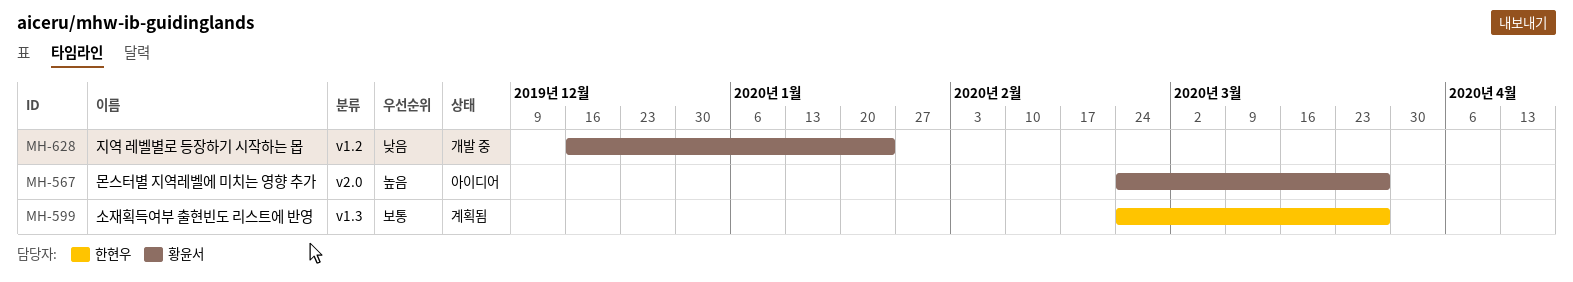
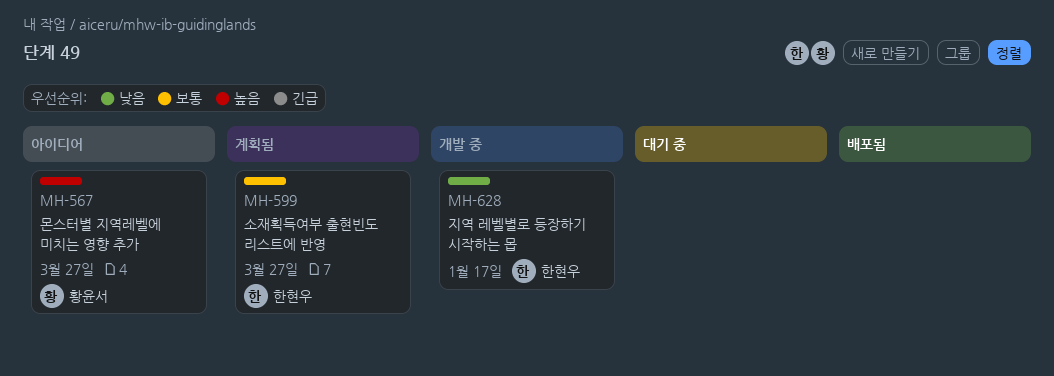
MH-628, owner: 황윤서 -> 한현우
MH-628, due: Jan 24 -> Jan 17

